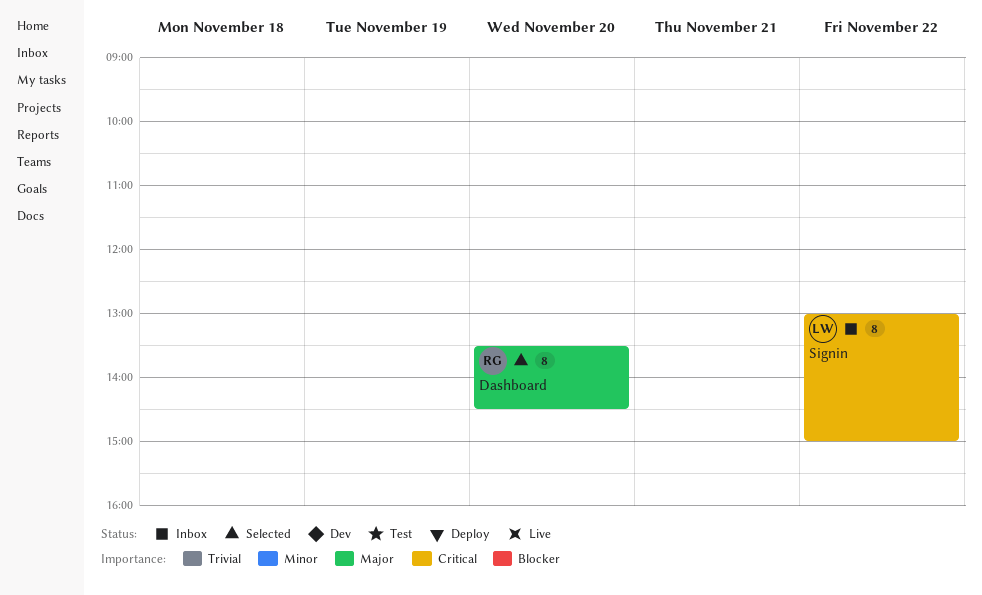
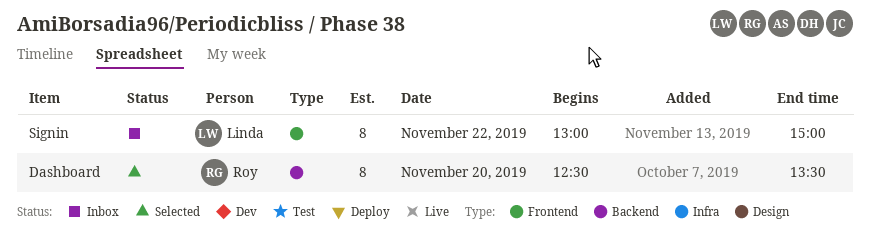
Dashboard, begins: 13:30 -> 12:30
Dashboard, ends: 14:30 -> 13:30

